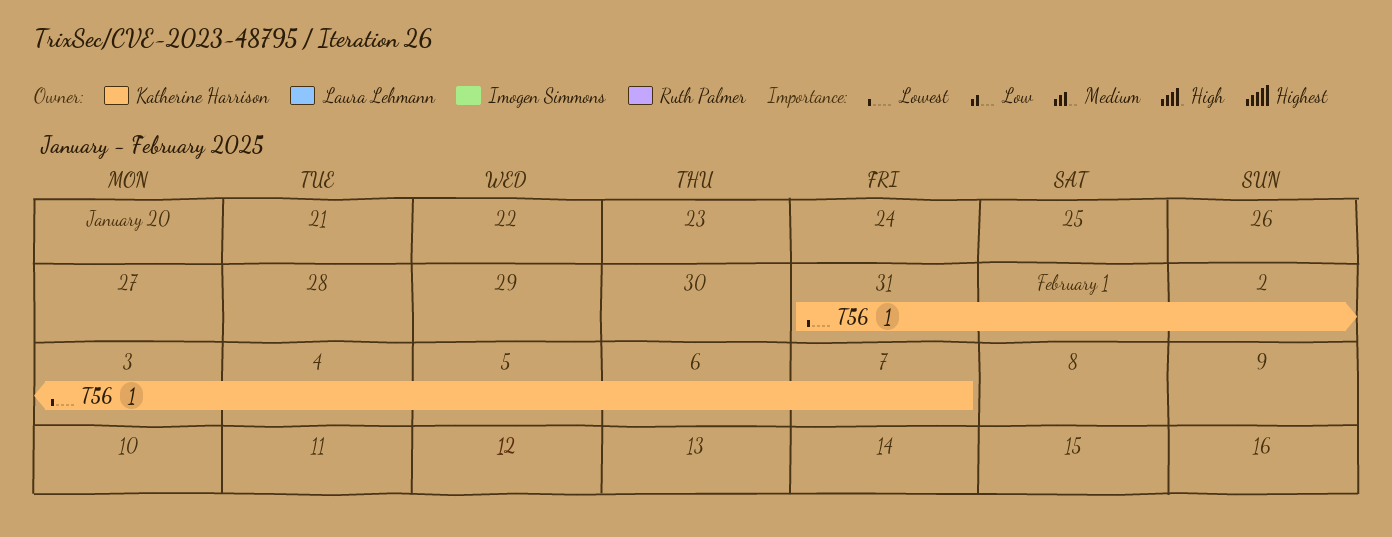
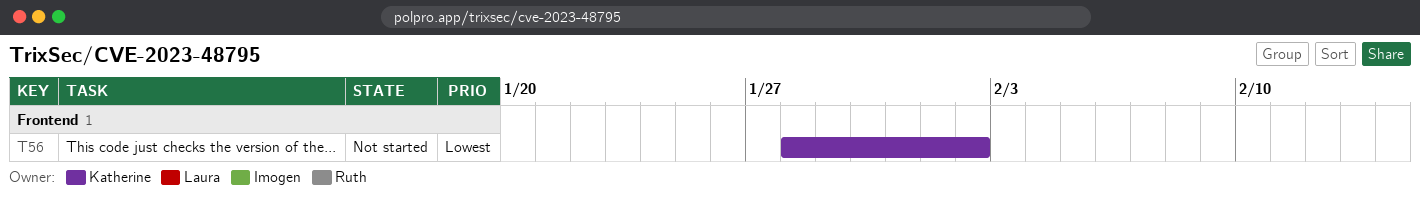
T56, start: Jan 31 -> Jan 28
T56, due: Feb 7 -> Feb 2

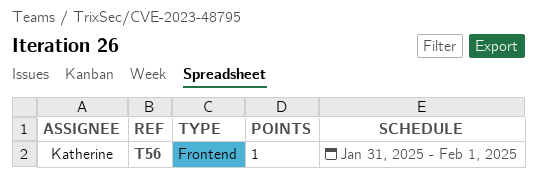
T56, start: Jan 28 -> Jan 31
T56, due: Feb 2 -> Feb 1

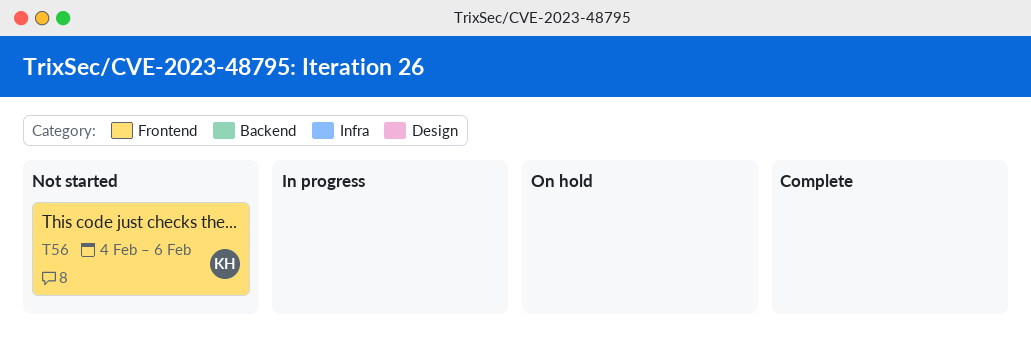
T56, start: Jan 31 -> Feb 4
T56, due: Feb 1 -> Feb 6

